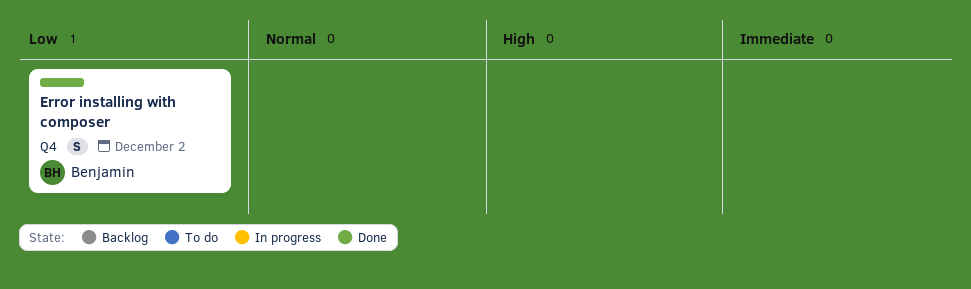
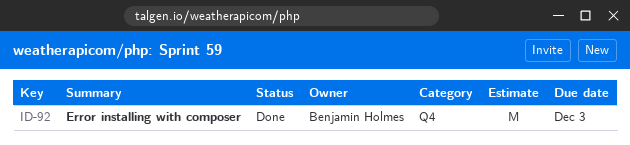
Error installing with composer, estimate: S -> M
Error installing with composer, due: Dec 2 -> Dec 3

